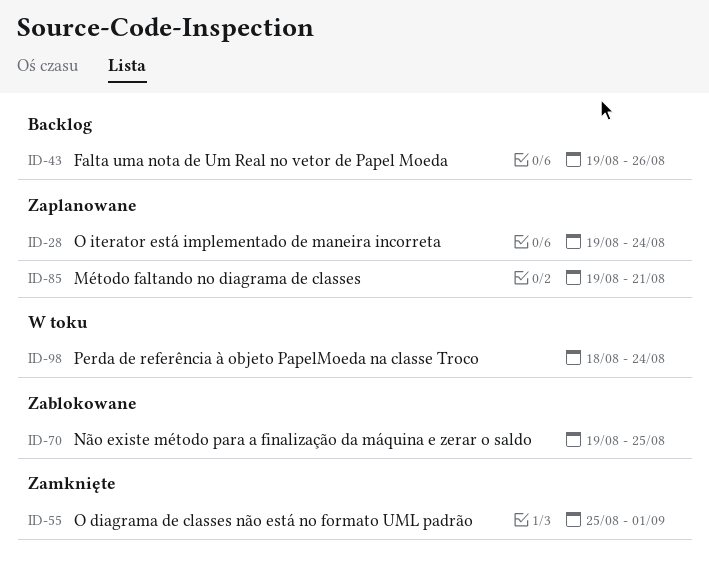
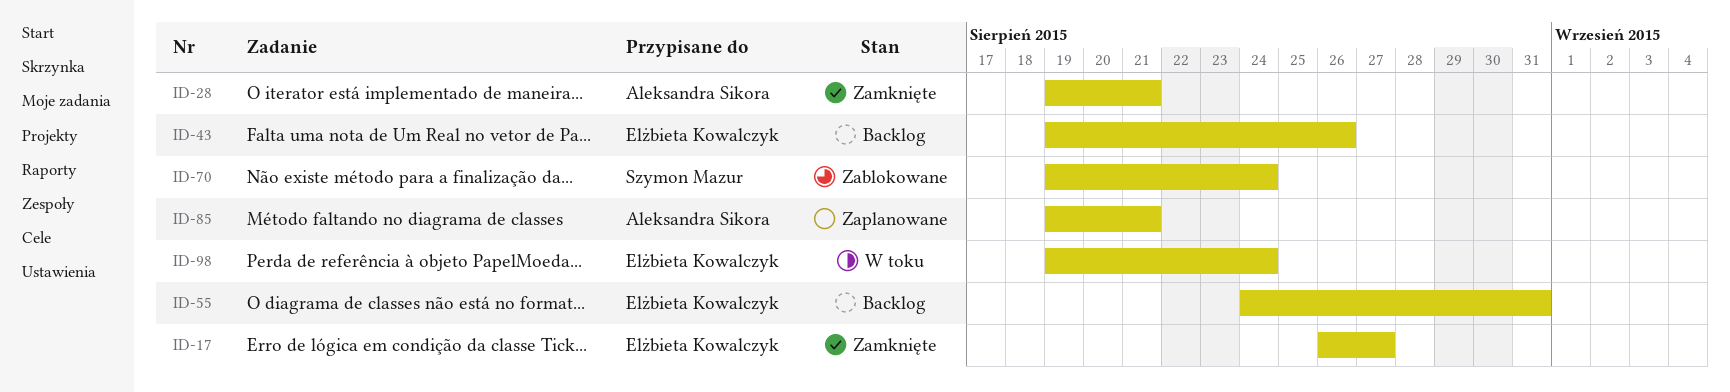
ID-17: none -> present
ID-28, status: Zaplanowane -> Zamknięte
ID-28, due: Aug 24 -> Aug 21
ID-55, status: Zamknięte -> Backlog
ID-55, start: Aug 25 -> Aug 24
ID-55, due: Sep 1 -> Aug 31
ID-70, due: Aug 25 -> Aug 24
ID-98, start: Aug 18 -> Aug 19

